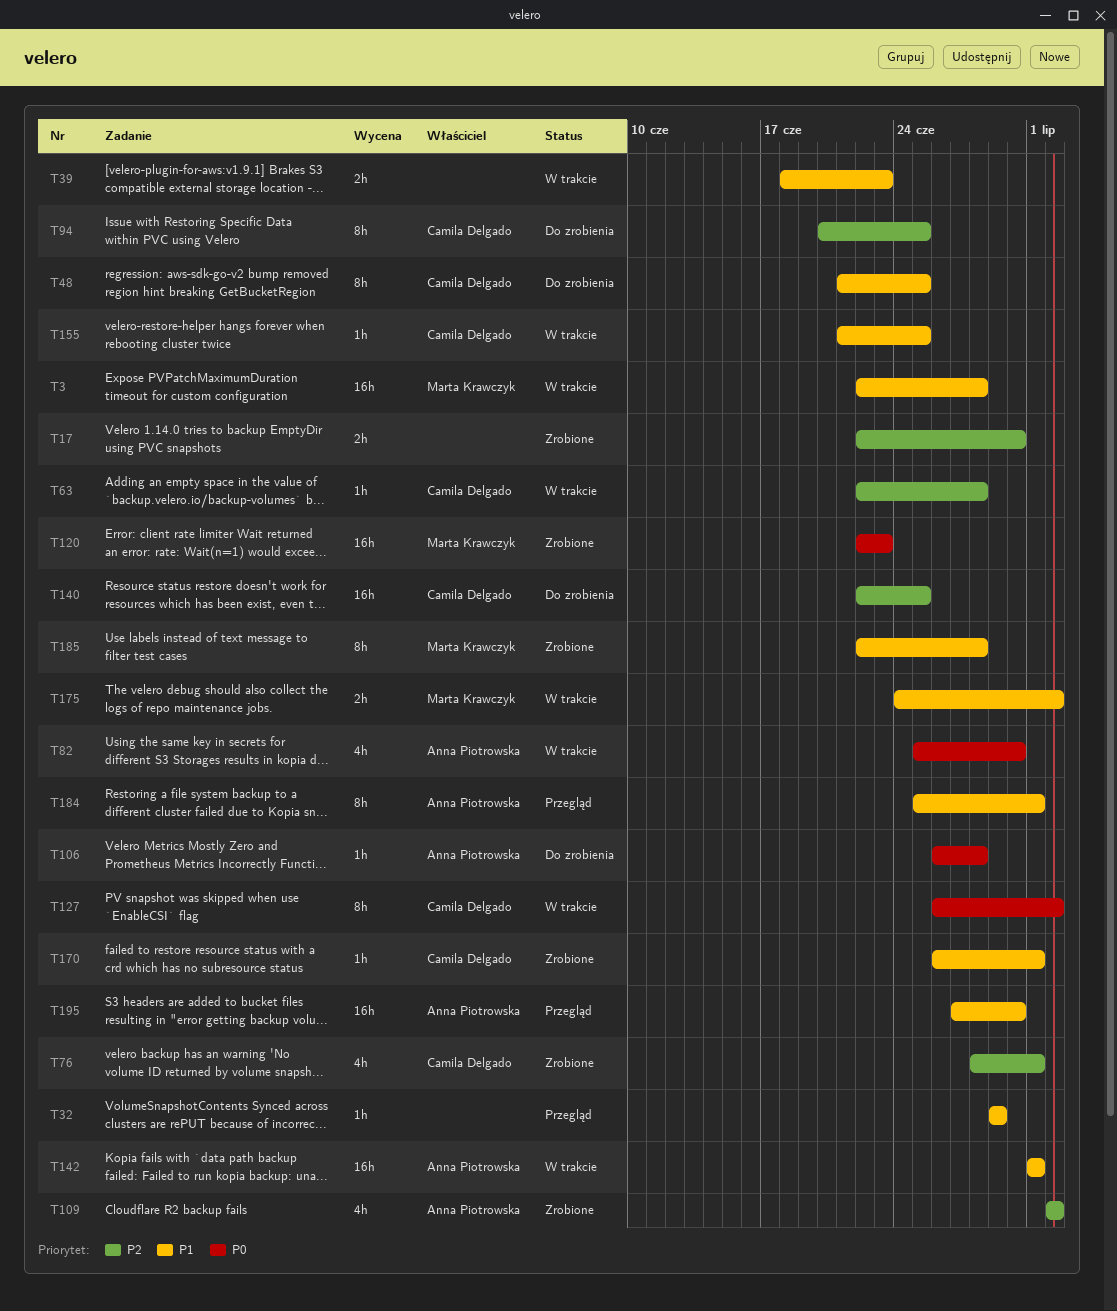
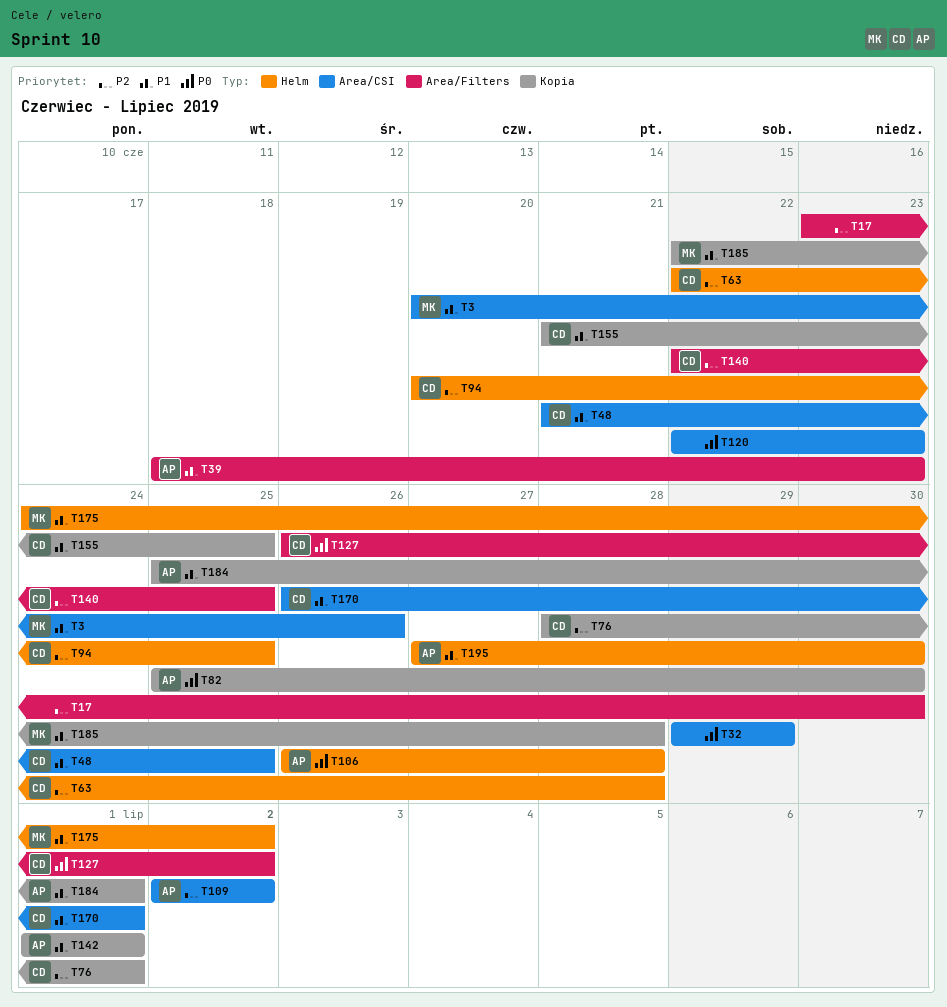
T3, start: Jun 22 -> Jun 20
T3, due: Jun 28 -> Jun 26
T17, start: Jun 22 -> Jun 23
T32, priority: P1 -> P0
T39, owner: none -> Anna Piotrowska
T120, owner: Marta Krawczyk -> none

